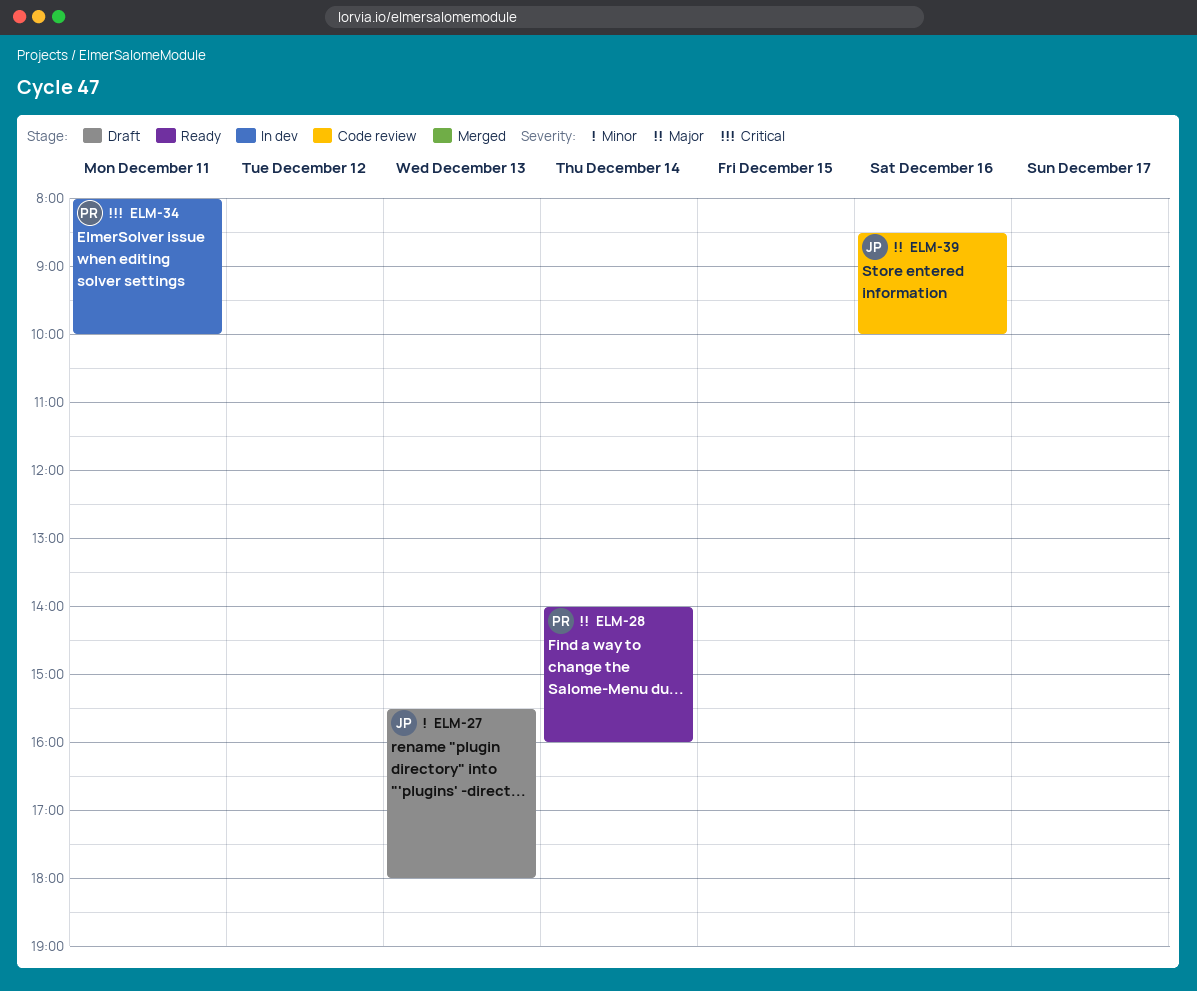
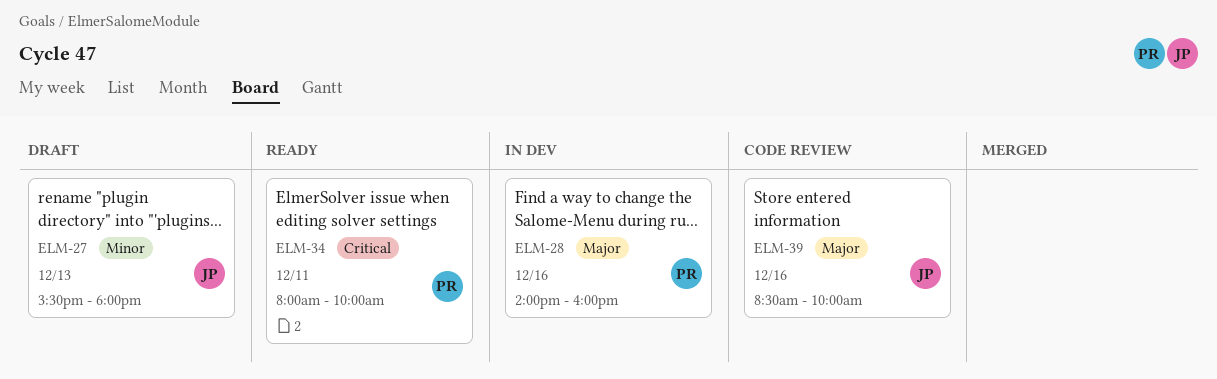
ELM-28, status: Ready -> In dev
ELM-28, day: Dec 14 -> Dec 16
ELM-34, status: In dev -> Ready

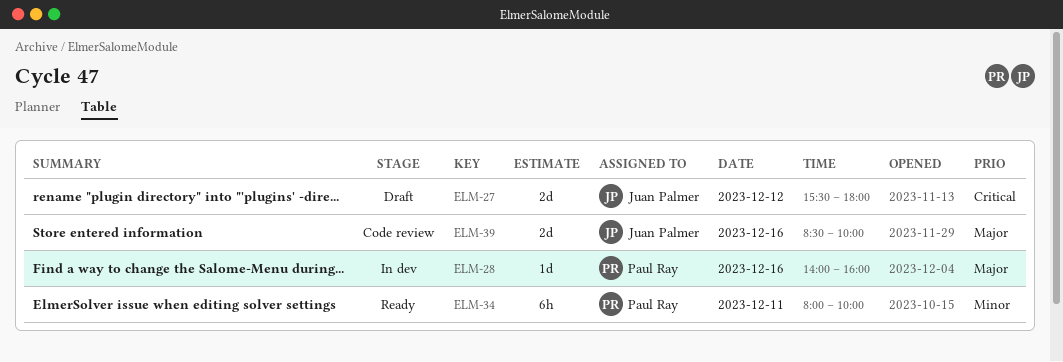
ELM-27, priority: Minor -> Critical
ELM-27, day: Dec 13 -> Dec 12
ELM-34, priority: Critical -> Minor

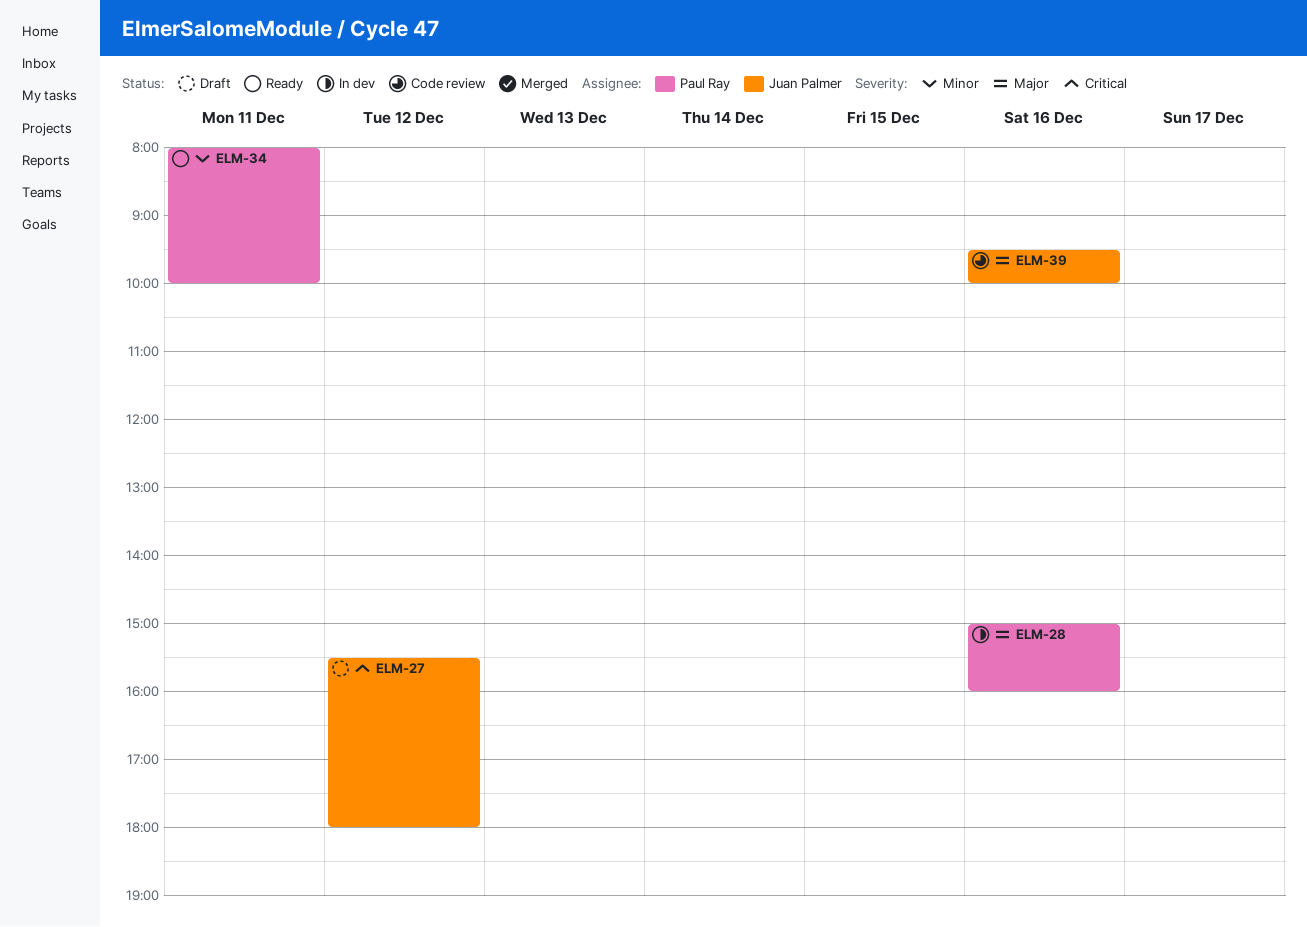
ELM-28, begins: 14:00 -> 15:00
ELM-39, begins: 08:30 -> 09:30

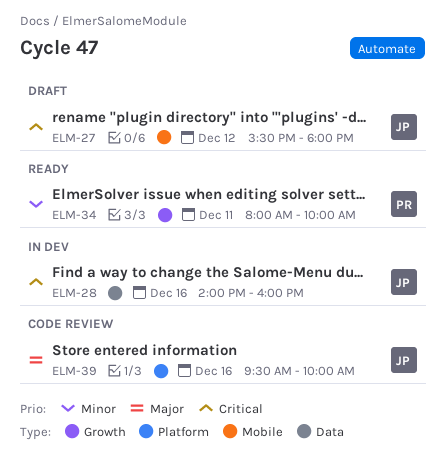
ELM-28, owner: Paul Ray -> Juan Palmer
ELM-28, priority: Major -> Critical
ELM-28, begins: 15:00 -> 14:00

